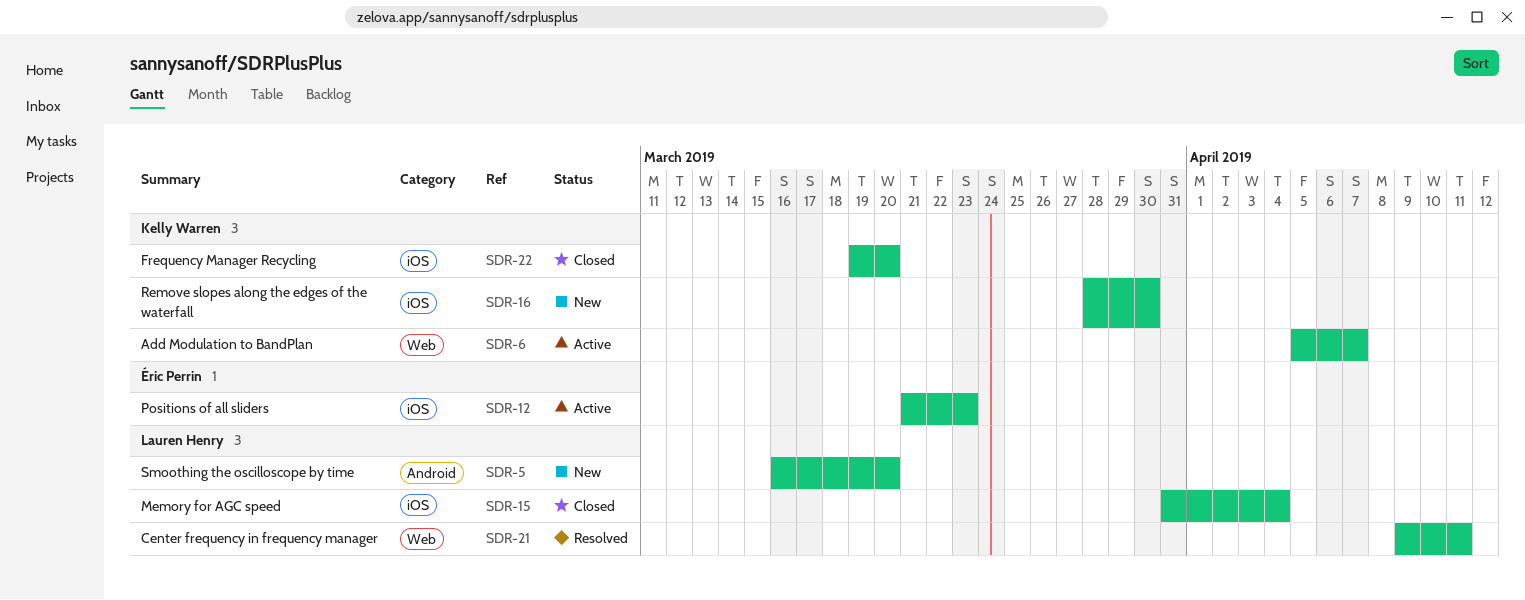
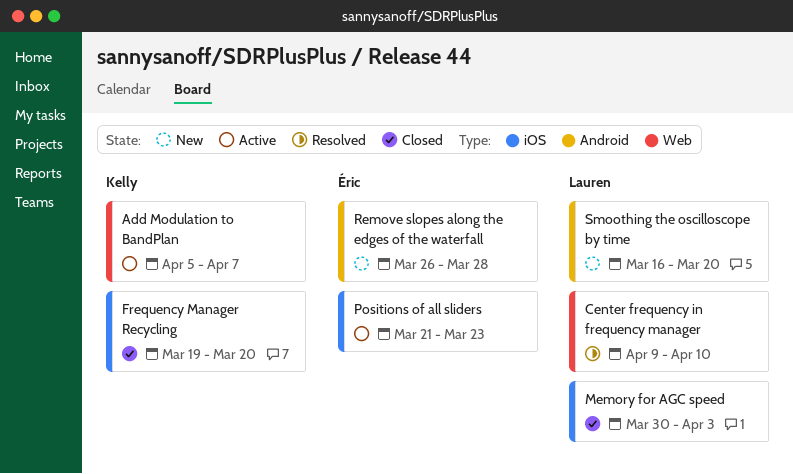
Center frequency in frequency manager, due: Apr 11 -> Apr 10
Memory for AGC speed, start: Mar 31 -> Mar 30
Memory for AGC speed, due: Apr 4 -> Apr 3
Remove slopes along the edges of the waterfall, owner: Kelly Warren -> Éric Perrin
Remove slopes along the edges of the waterfall, label: iOS -> Android
Remove slopes along the edges of the waterfall, start: Mar 28 -> Mar 26
Remove slopes along the edges of the waterfall, due: Mar 30 -> Mar 28

